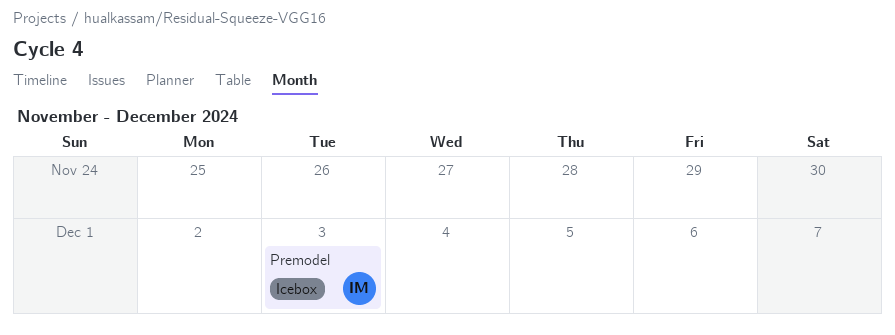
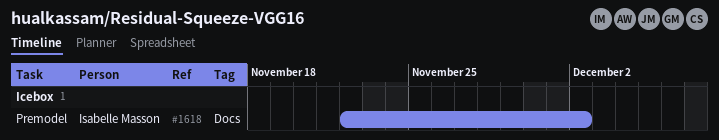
Premodel, due: Dec 3 -> Dec 2

